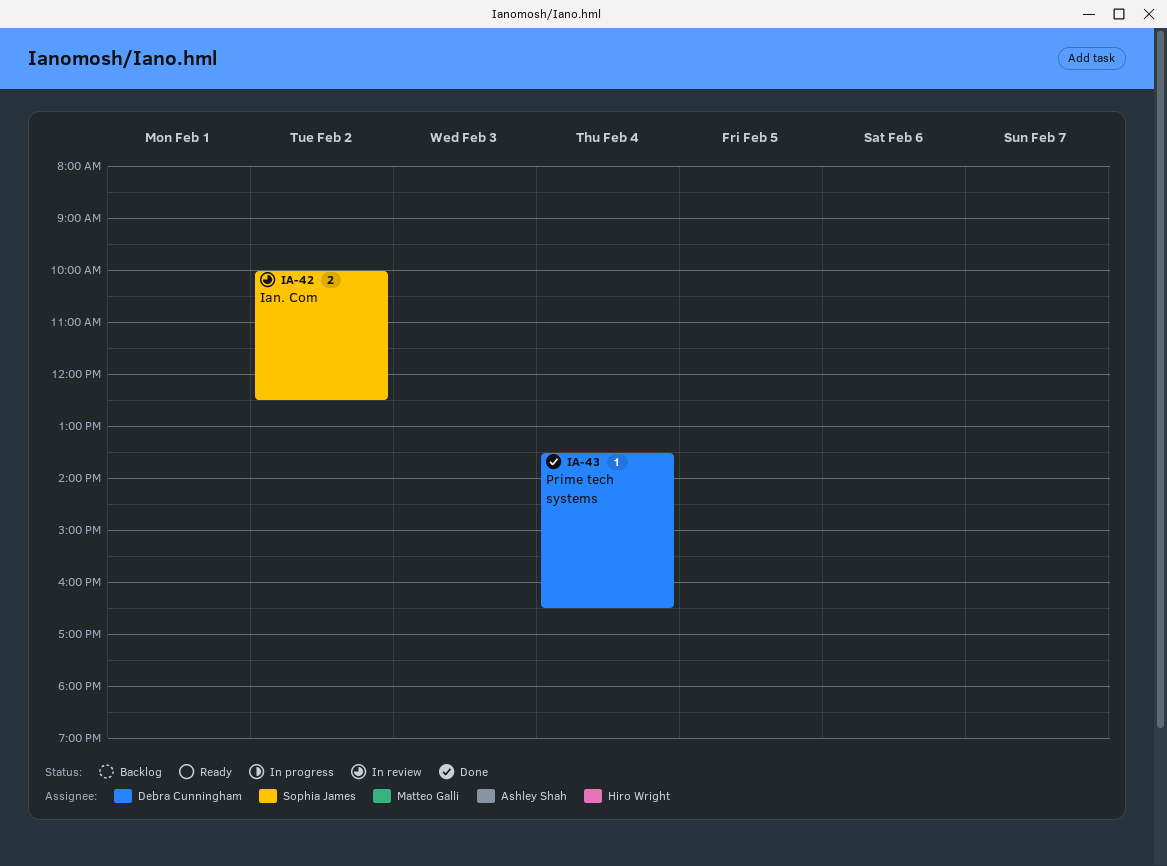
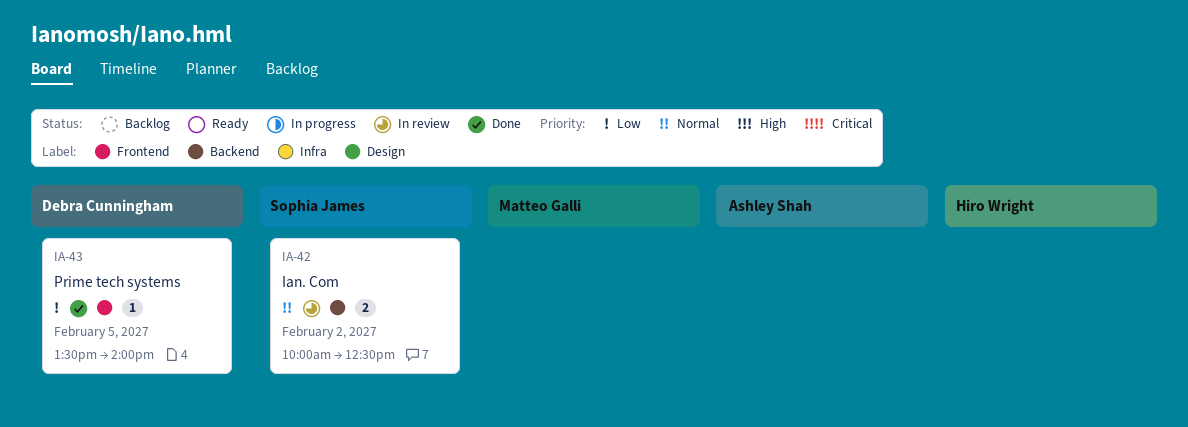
IA-43, day: Feb 4 -> Feb 5
IA-43, ends: 16:30 -> 14:00

